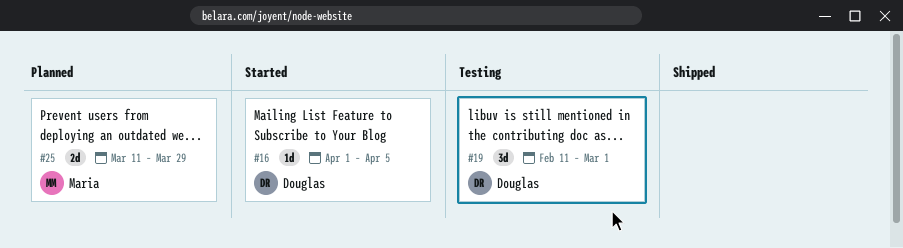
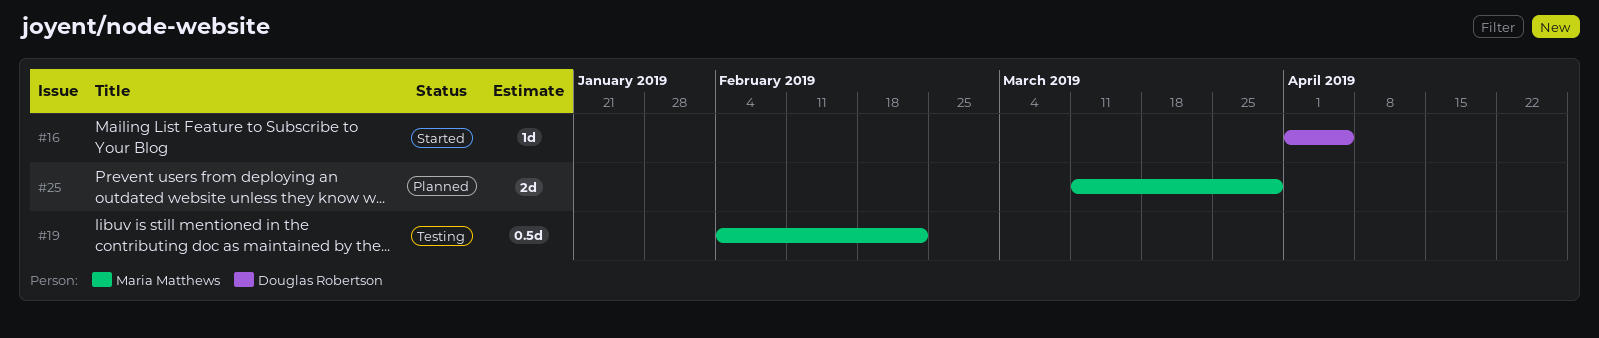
#19, owner: Douglas Robertson -> Maria Matthews
#19, estimate: 3d -> 0.5d
#19, start: Feb 11 -> Feb 4
#19, due: Mar 1 -> Feb 22

